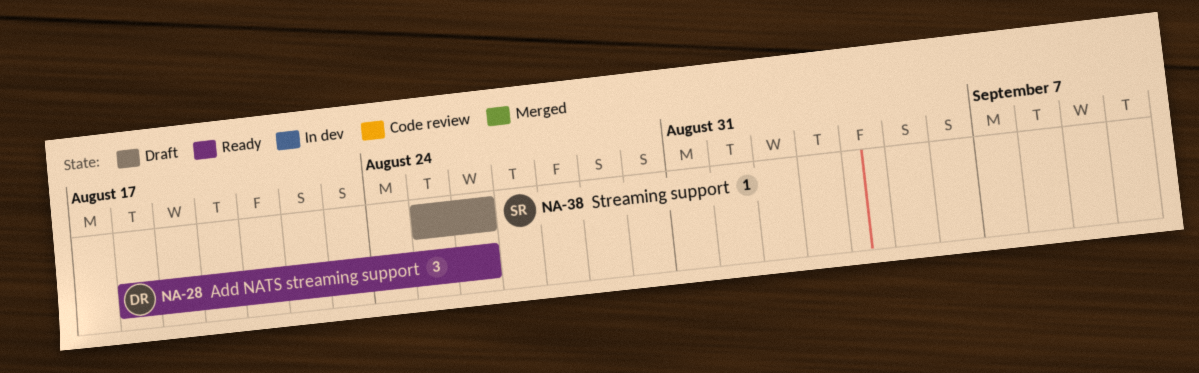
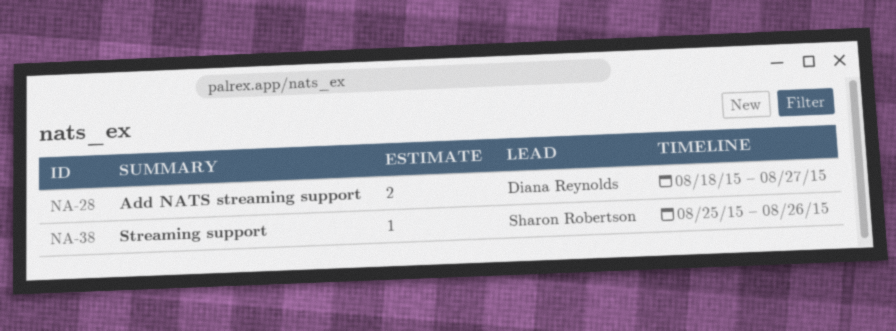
NA-28, estimate: 3 -> 2
NA-28, due: Aug 26 -> Aug 27

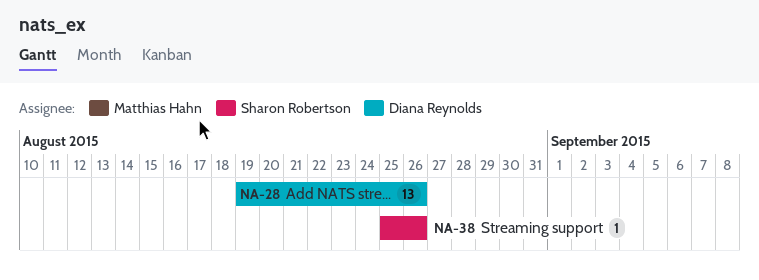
NA-28, estimate: 2 -> 13
NA-28, start: Aug 18 -> Aug 19
NA-28, due: Aug 27 -> Aug 26

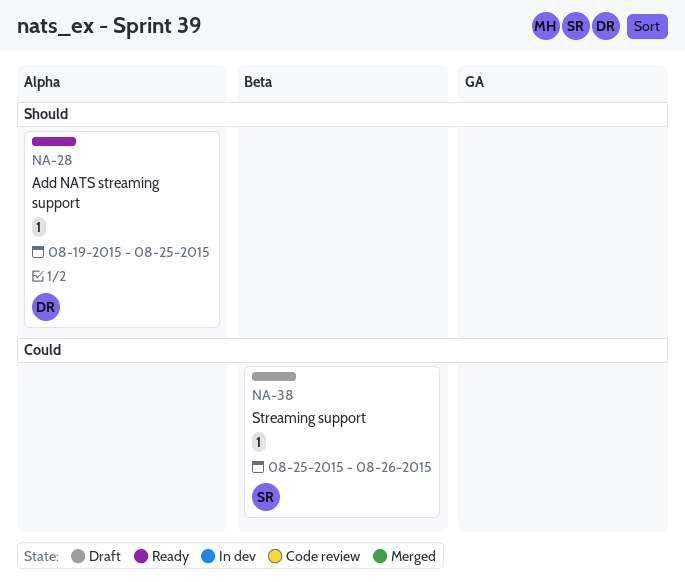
NA-28, estimate: 13 -> 1
NA-28, due: Aug 26 -> Aug 25

